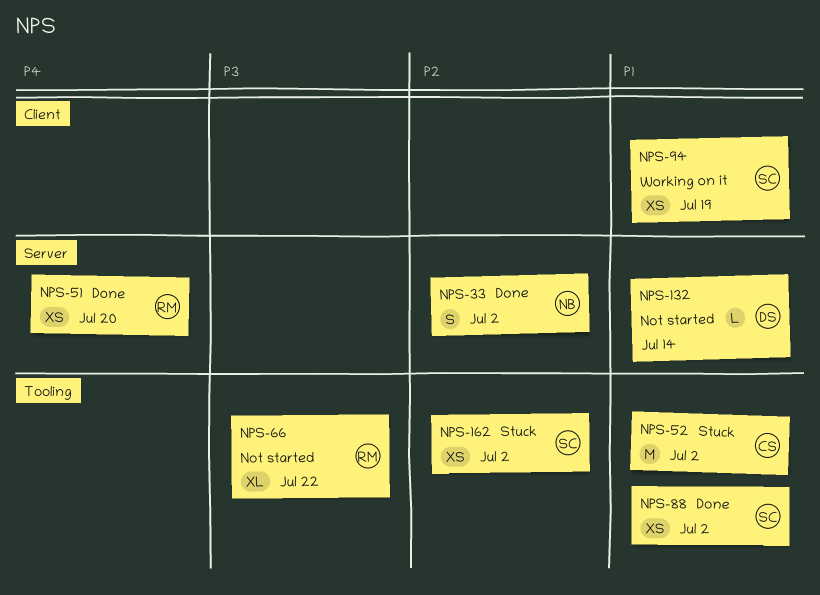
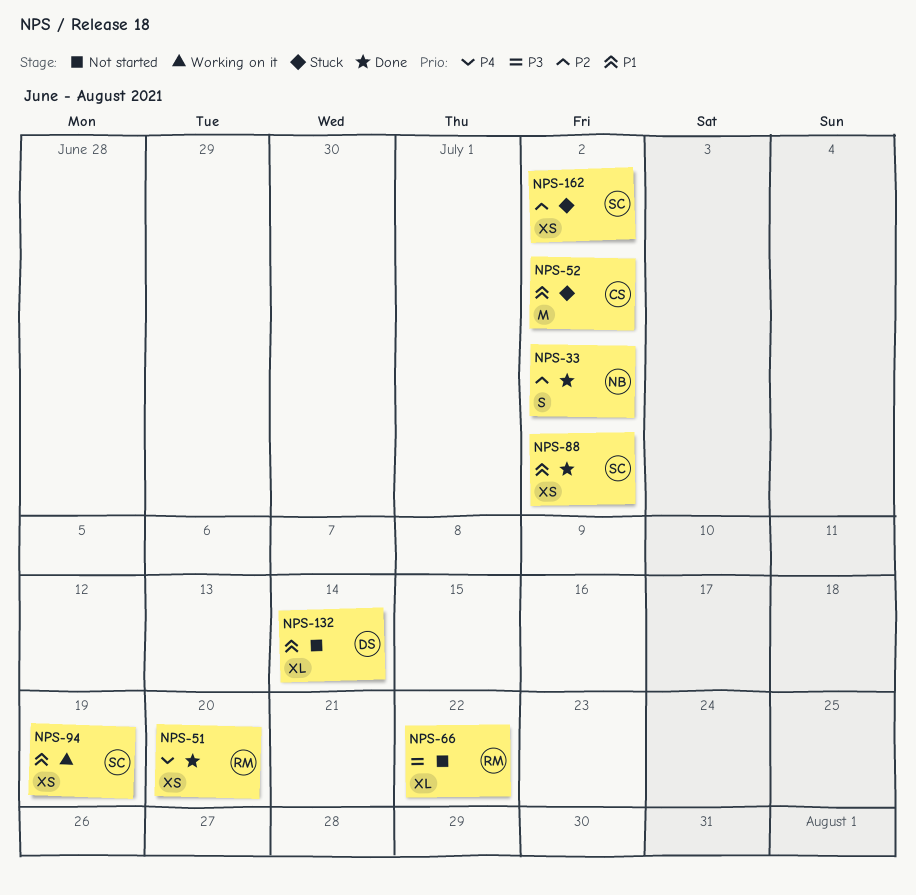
NPS-132, estimate: L -> XL

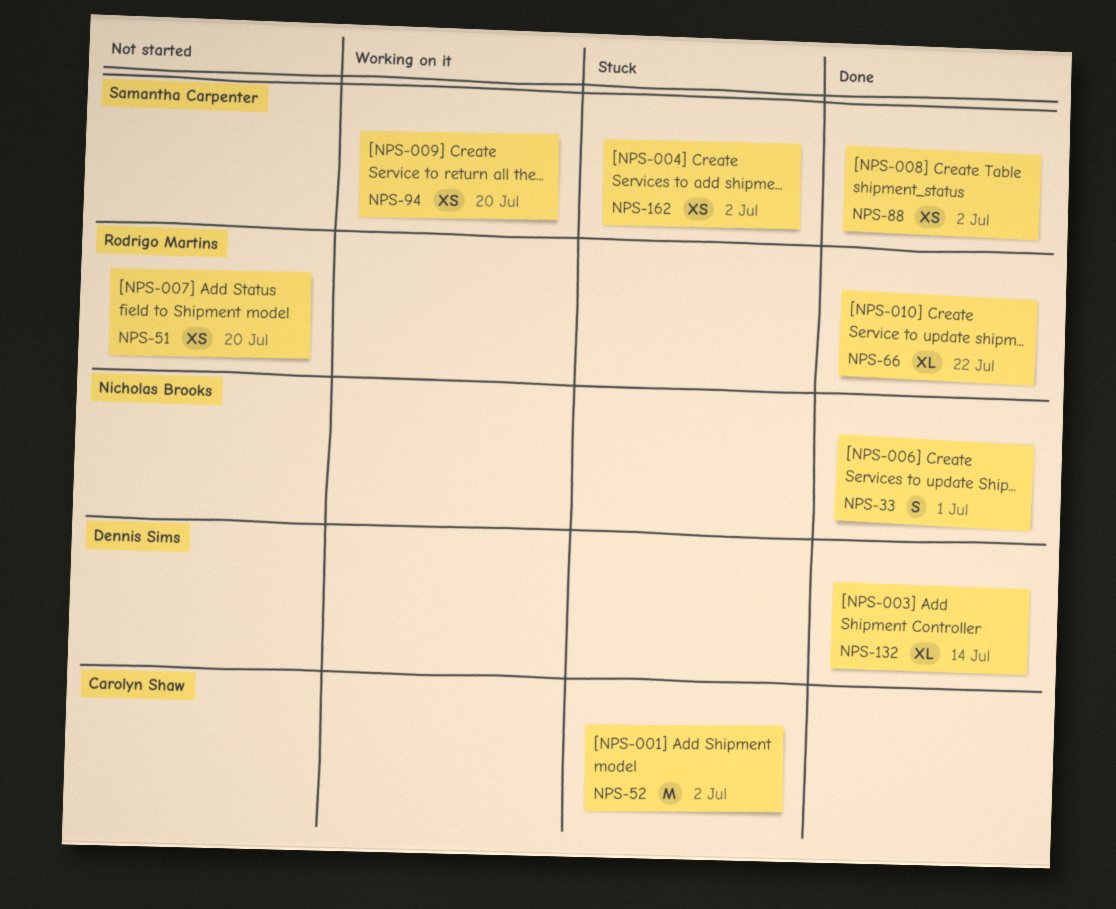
NPS-33, due: Jul 2 -> Jul 1
NPS-51, status: Done -> Not started
NPS-66, status: Not started -> Done
NPS-94, due: Jul 19 -> Jul 20
NPS-132, status: Not started -> Done

